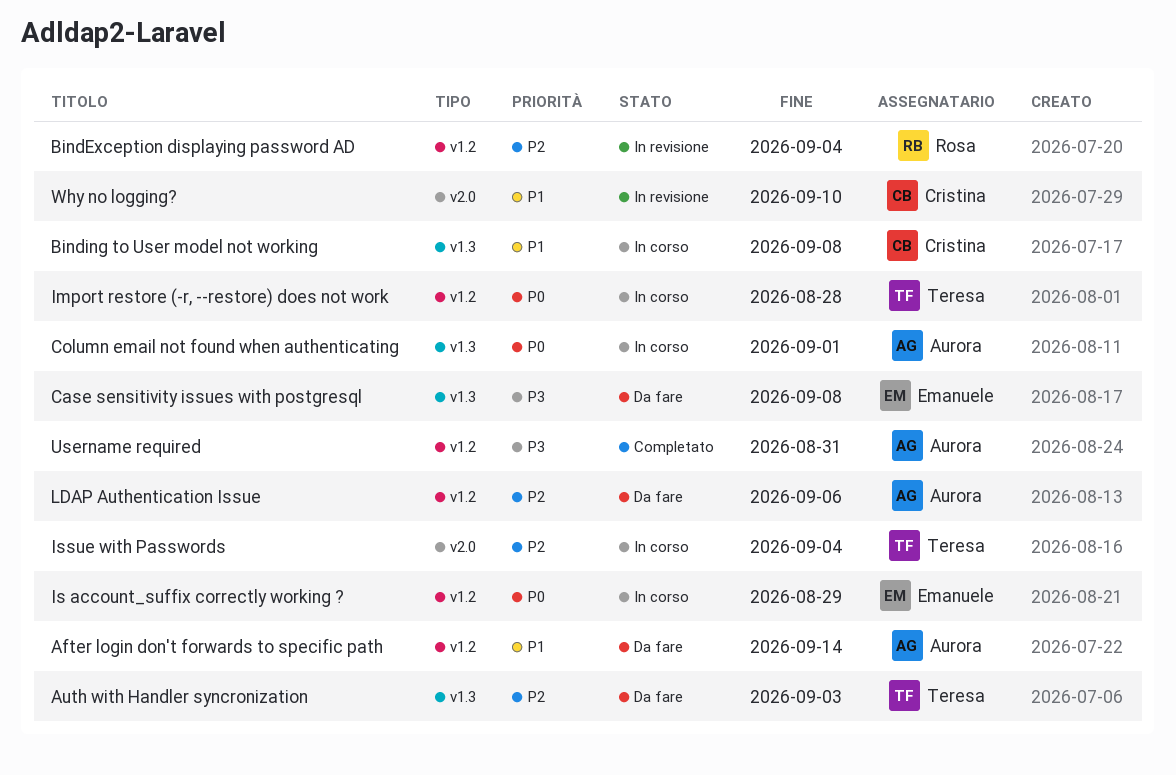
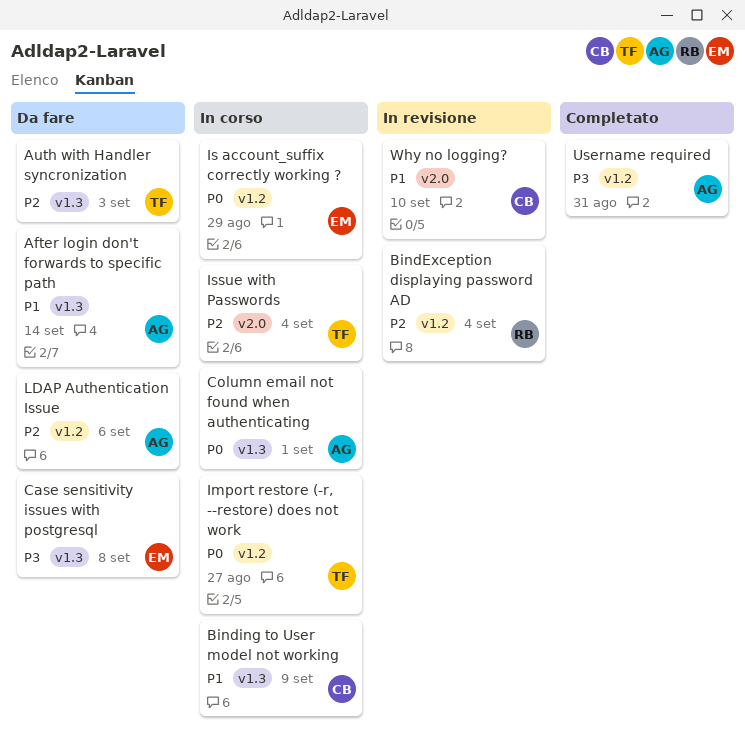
After login don't forwards to specific path, label: v1.2 -> v1.3
Binding to User model not working, due: Sep 8 -> Sep 9
Import restore (-r, --restore) does not work, due: Aug 28 -> Aug 27

